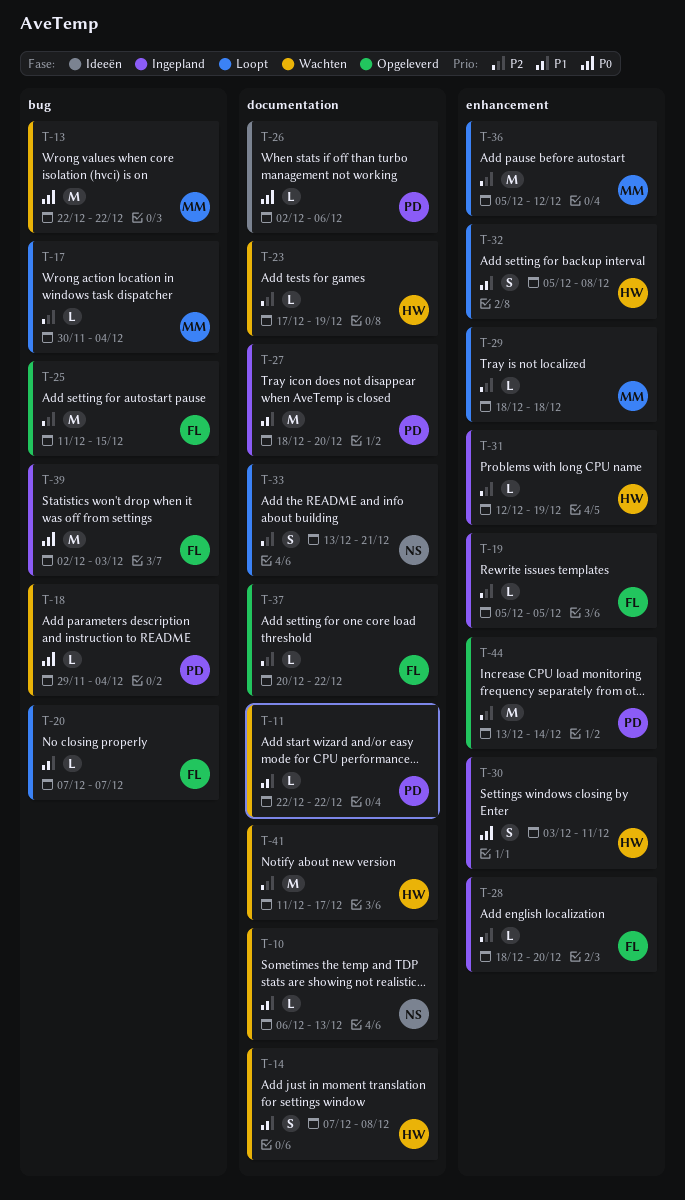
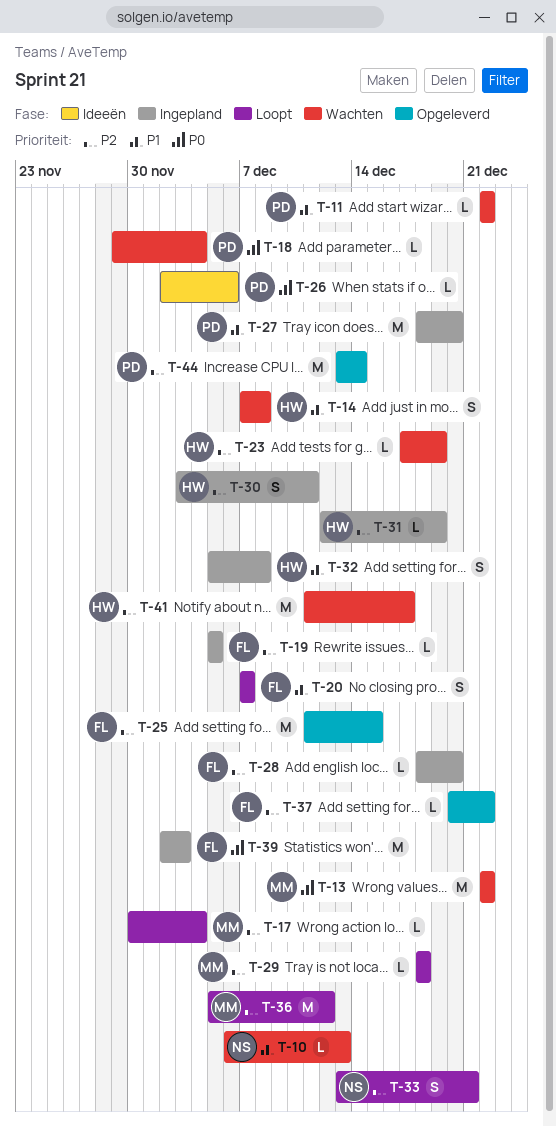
T-20, estimate: L -> S
T-30, priority: P0 -> P2
T-32, status: Loopt -> Ingepland

